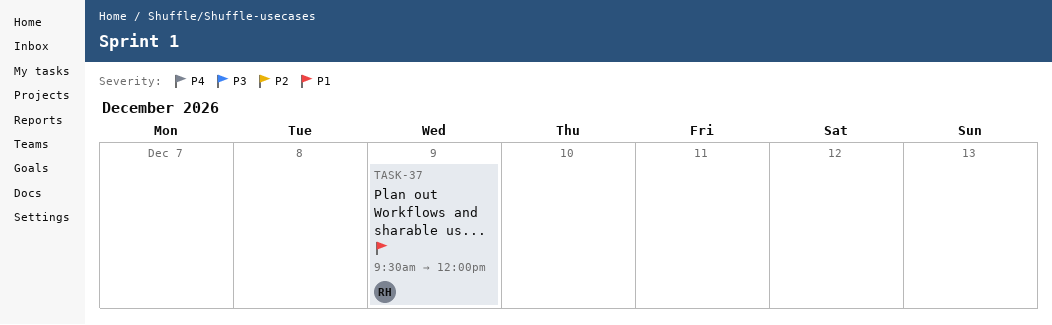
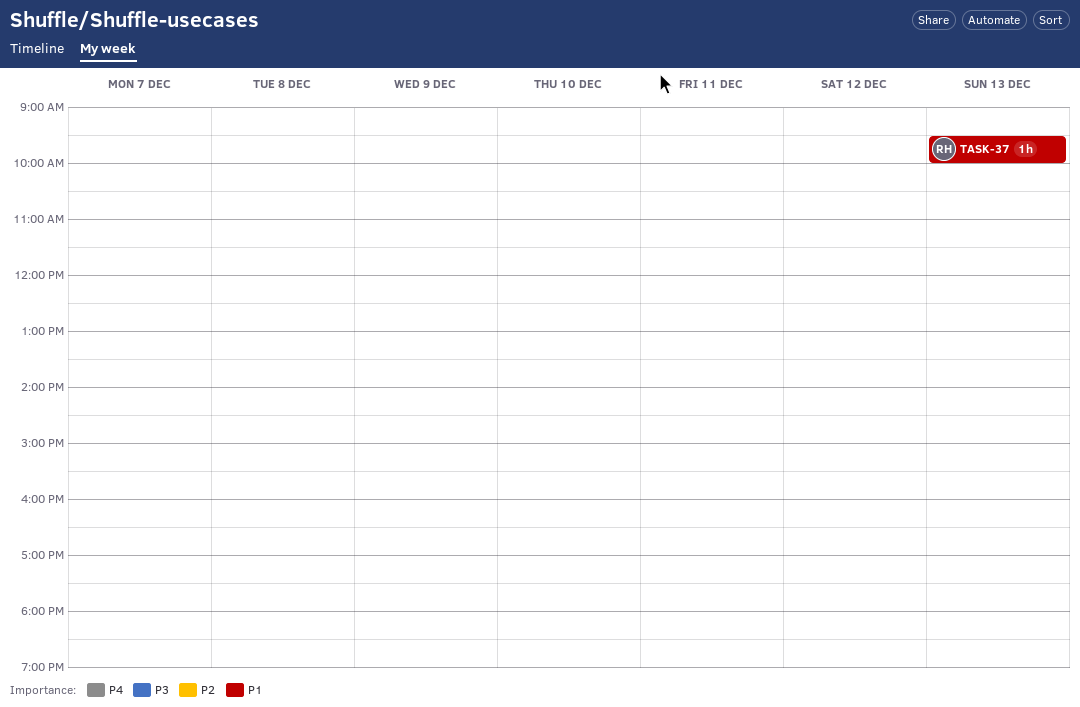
TASK-37, day: Dec 9 -> Dec 13
TASK-37, ends: 12:00 -> 10:00

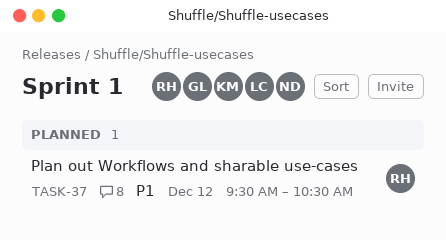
TASK-37, day: Dec 13 -> Dec 12
TASK-37, ends: 10:00 -> 10:30

